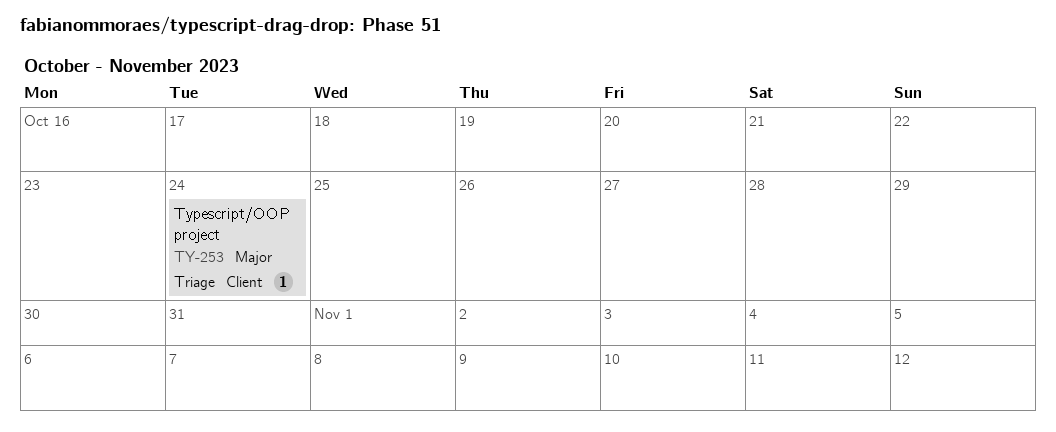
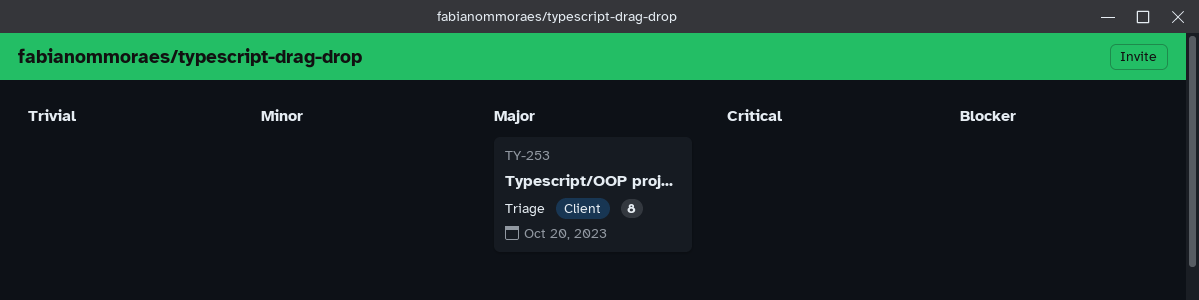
TY-253, estimate: 1 -> 8
TY-253, due: Oct 24 -> Oct 20

